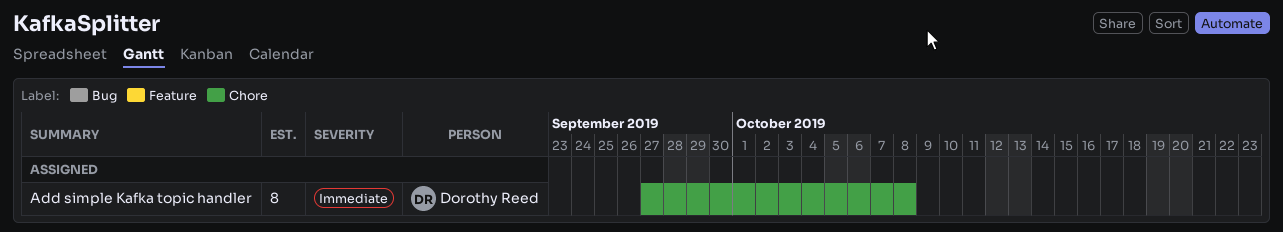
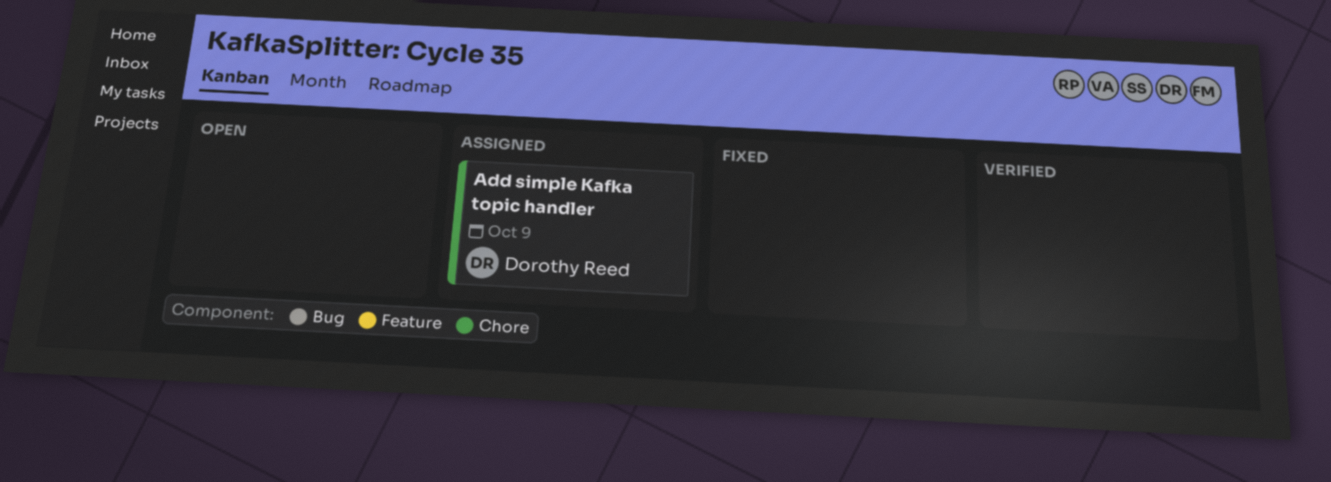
Add simple Kafka topic handler, due: Oct 8 -> Oct 9

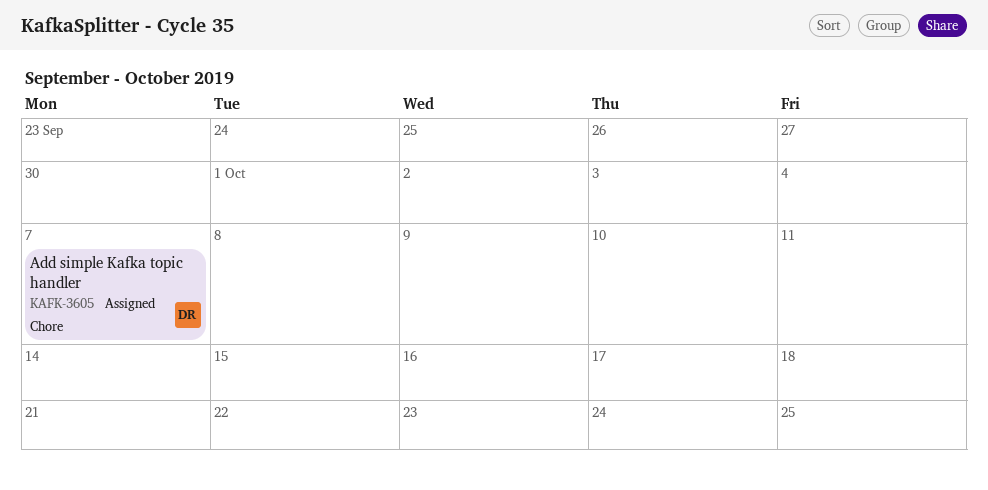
Add simple Kafka topic handler, due: Oct 9 -> Oct 7

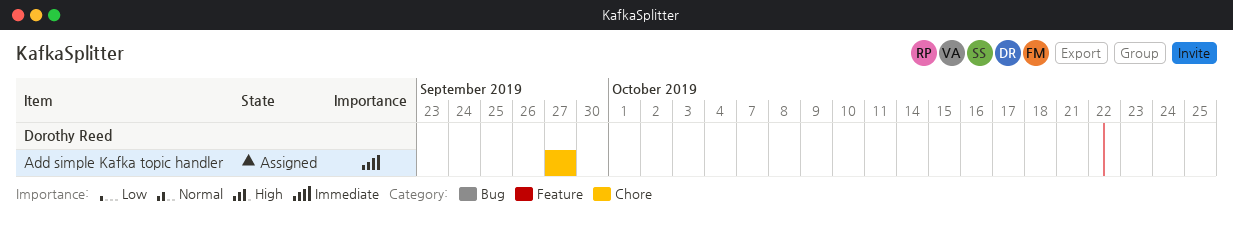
Add simple Kafka topic handler, due: Oct 7 -> Sep 27

